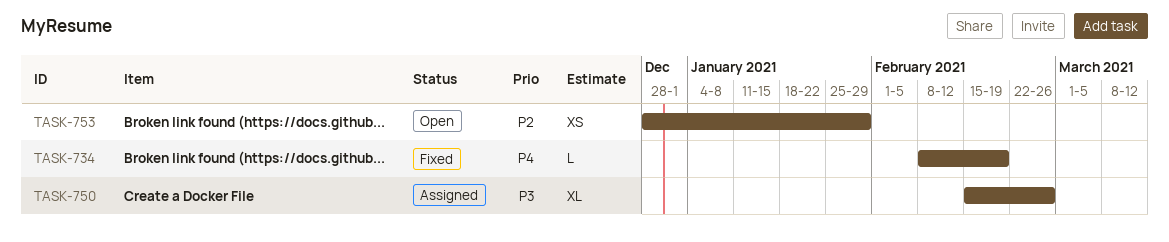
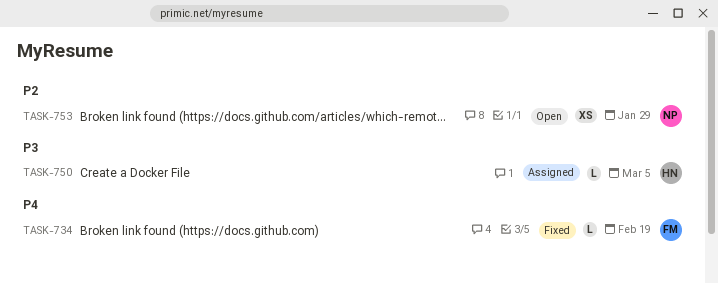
TASK-750, estimate: XL -> L
TASK-750, due: Feb 26 -> Mar 5

